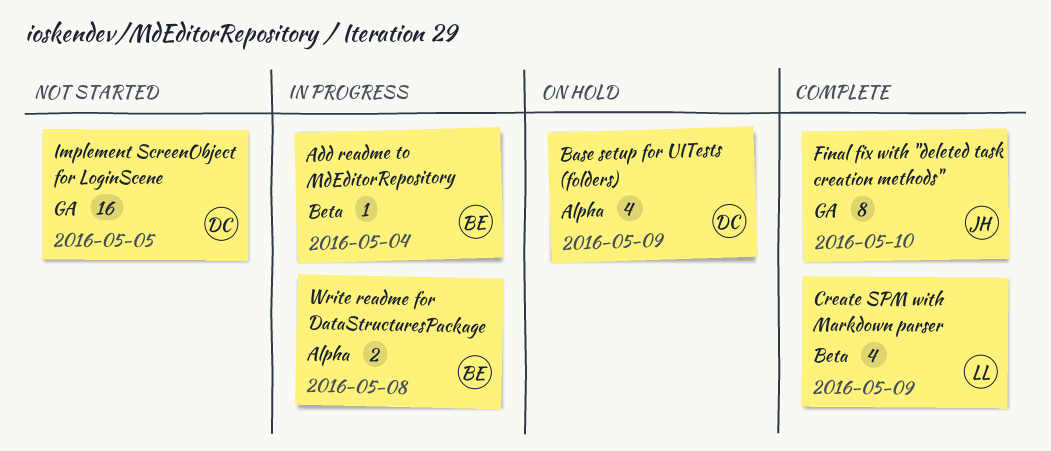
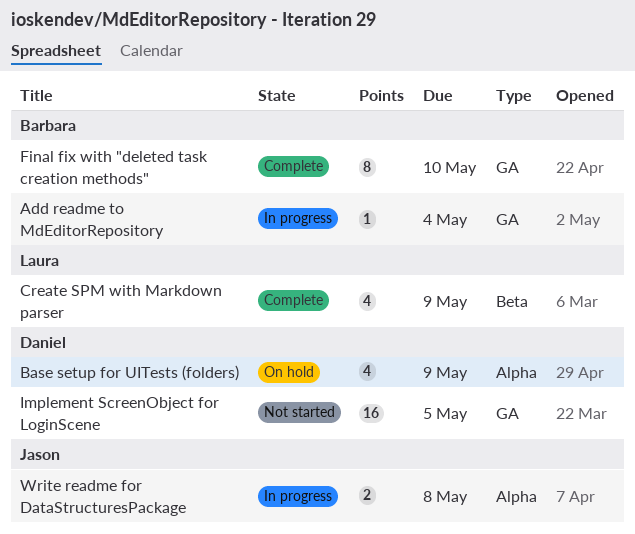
Add readme to MdEditorRepository, label: Beta -> GA
Final fix with "deleted task creation methods", owner: Jason -> Barbara
Write readme for DataStructuresPackage, owner: Barbara -> Jason

